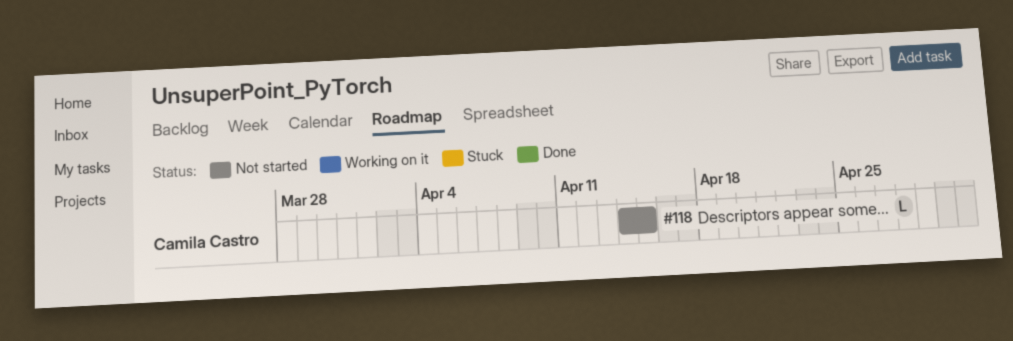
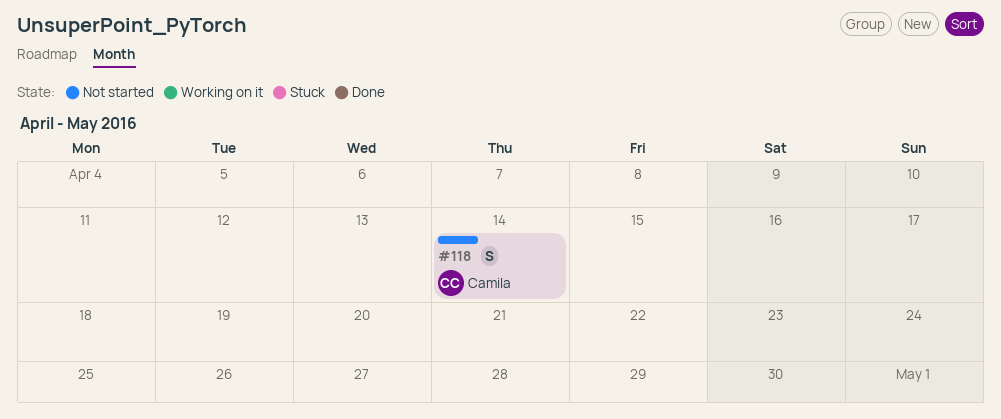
#118, estimate: L -> S
#118, due: Apr 15 -> Apr 14

